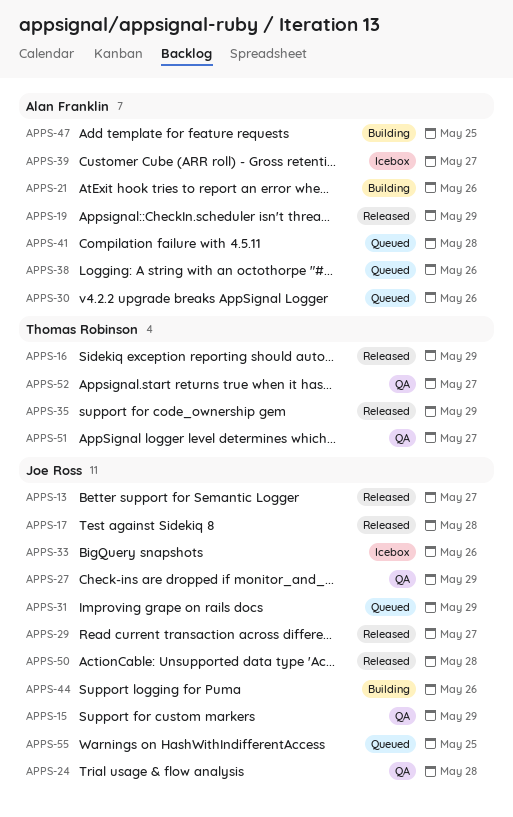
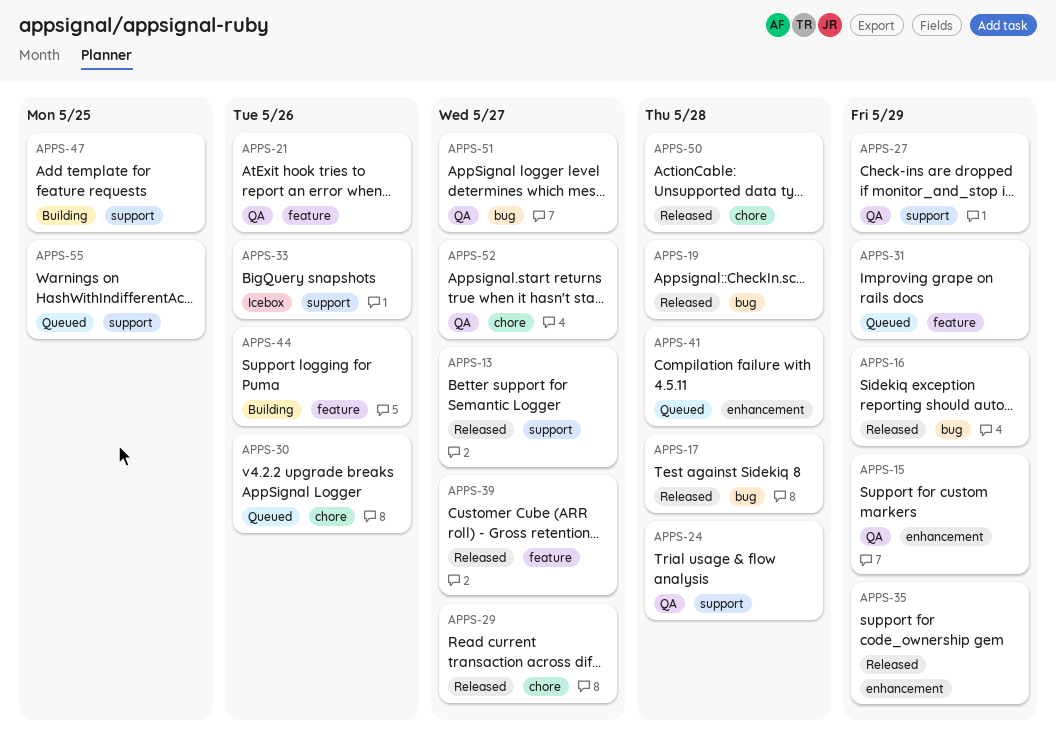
APPS-19, due: May 29 -> May 28
APPS-21, status: Building -> QA
APPS-38: present -> none
APPS-39, status: Icebox -> Released

